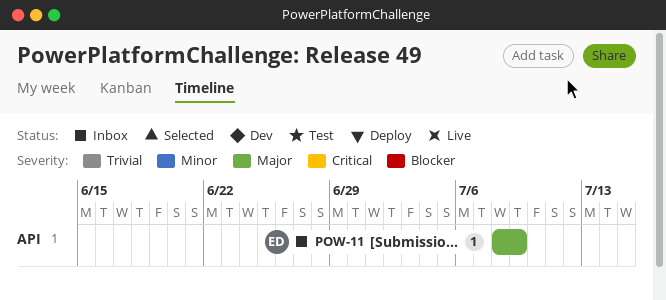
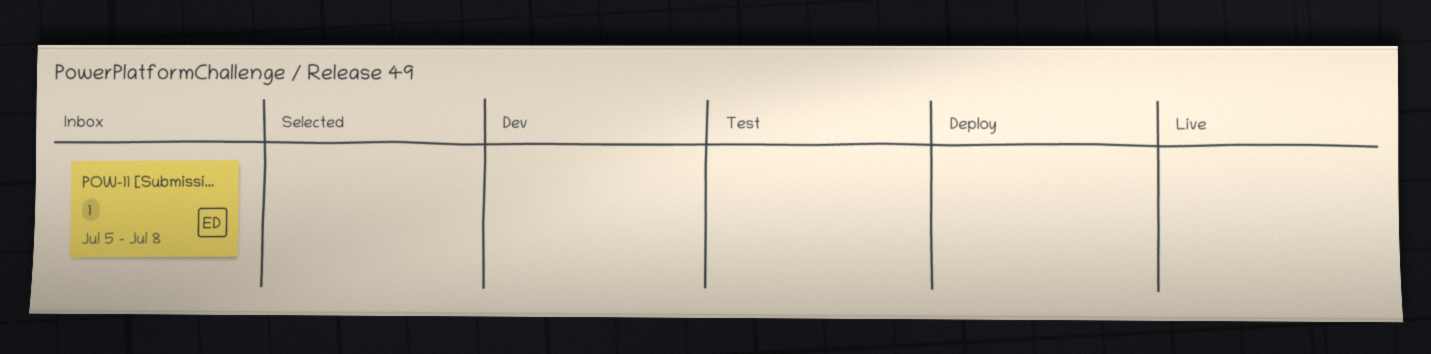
POW-11, start: Jul 8 -> Jul 5
POW-11, due: Jul 9 -> Jul 8

